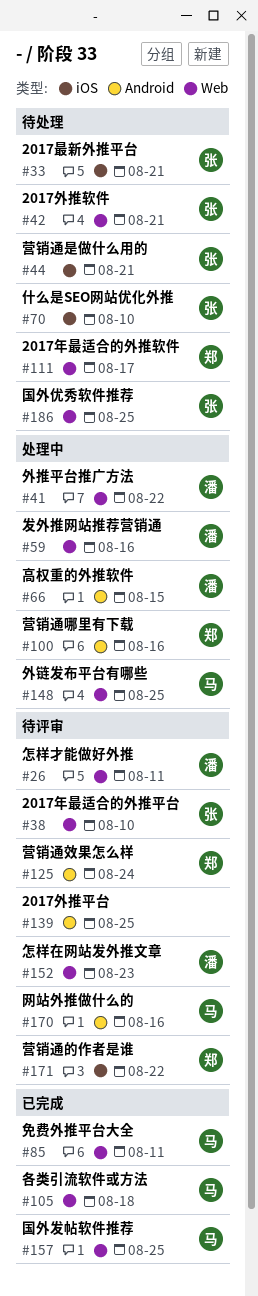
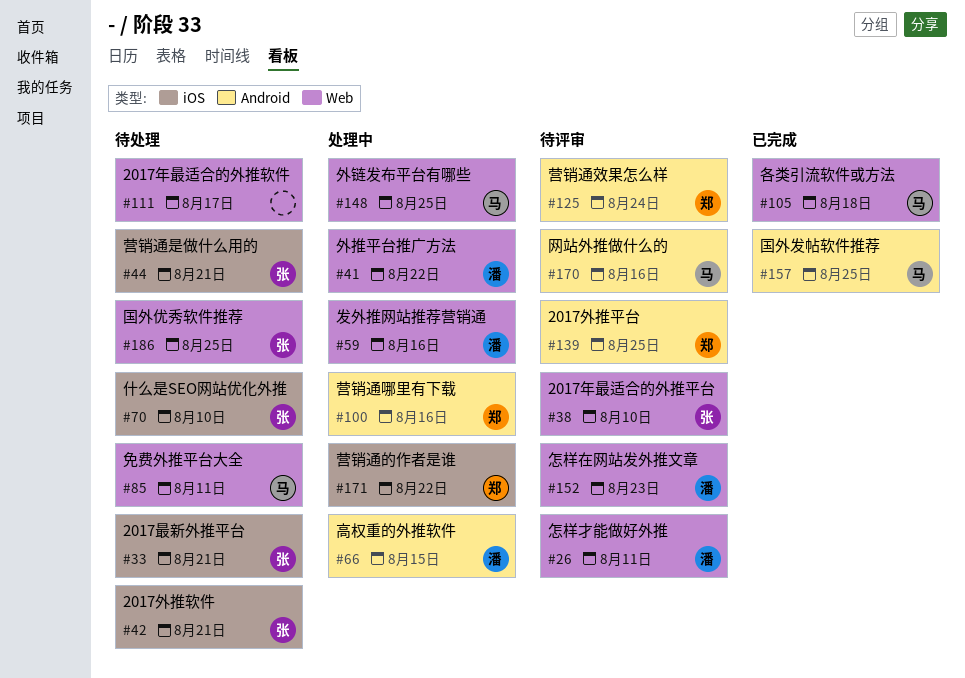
#42, label: Web -> iOS
#85, status: 已完成 -> 待处理
#111, owner: 郑 -> none
#139, owner: none -> 郑
#157, label: Web -> Android
#171, status: 待评审 -> 处理中

